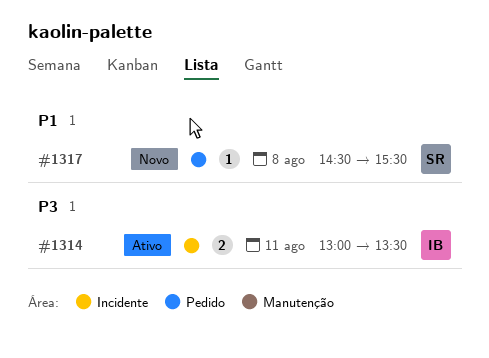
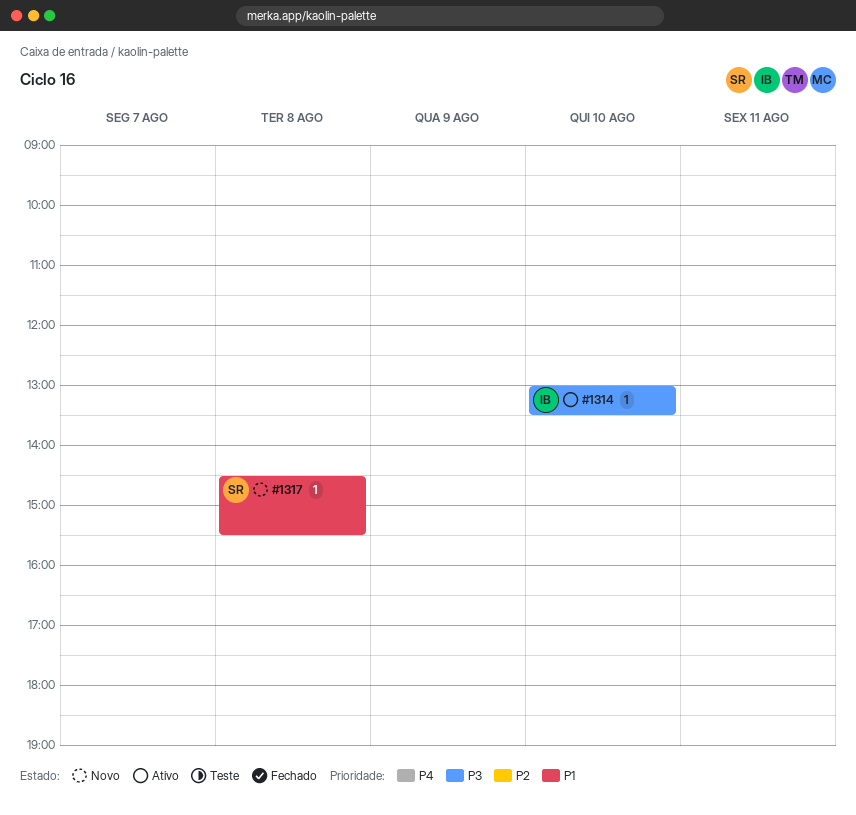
#1314, estimate: 2 -> 1
#1314, day: Aug 11 -> Aug 10

